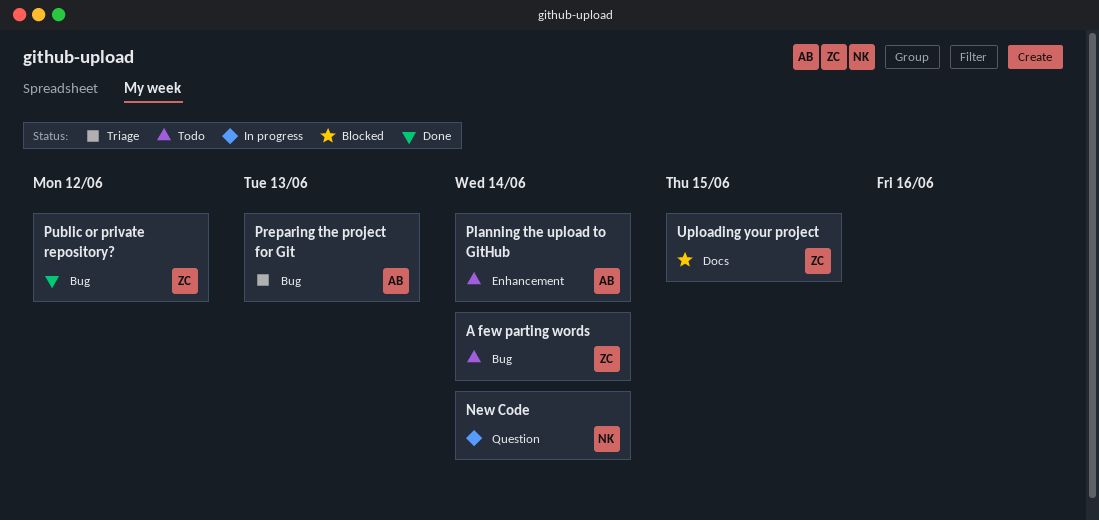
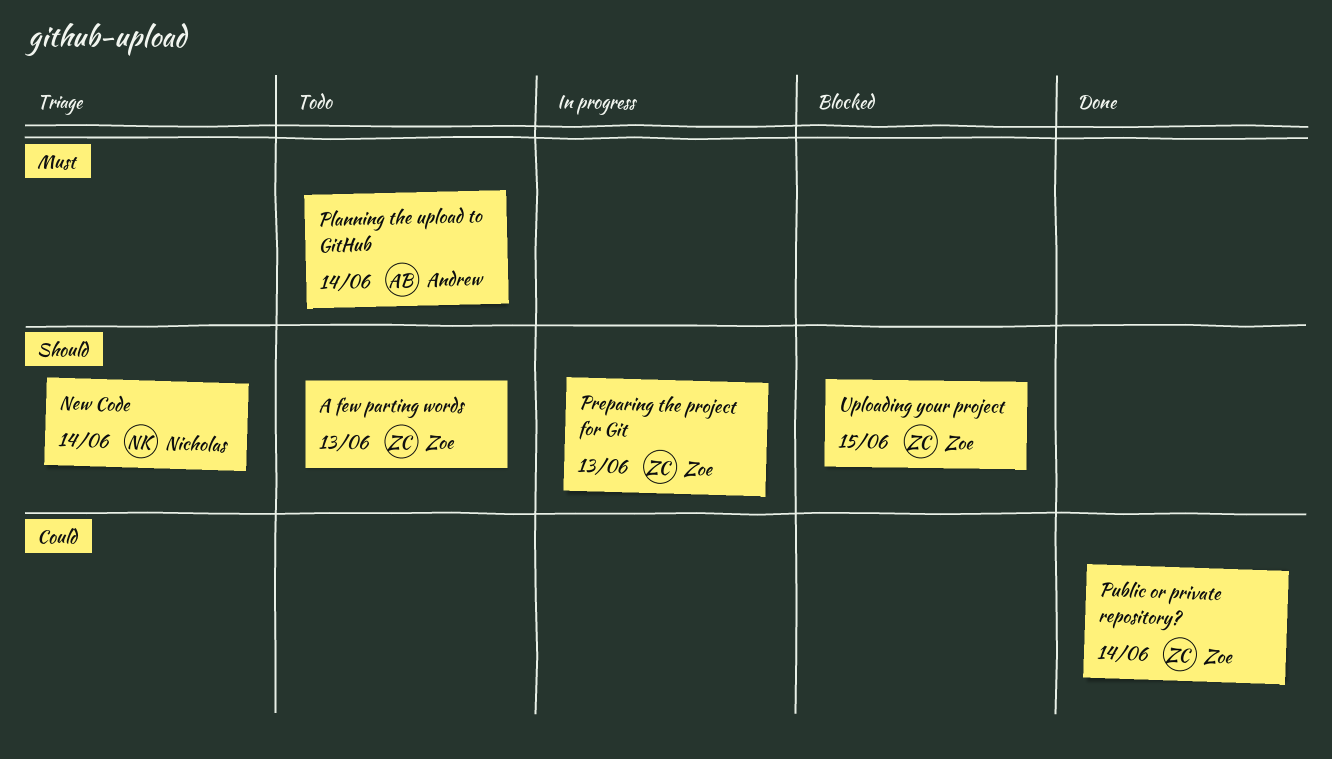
A few parting words, due: Jun 14 -> Jun 13
New Code, status: In progress -> Triage
Preparing the project for Git, status: Triage -> In progress
Preparing the project for Git, owner: Andrew -> Zoe
Public or private repository?, due: Jun 12 -> Jun 14

